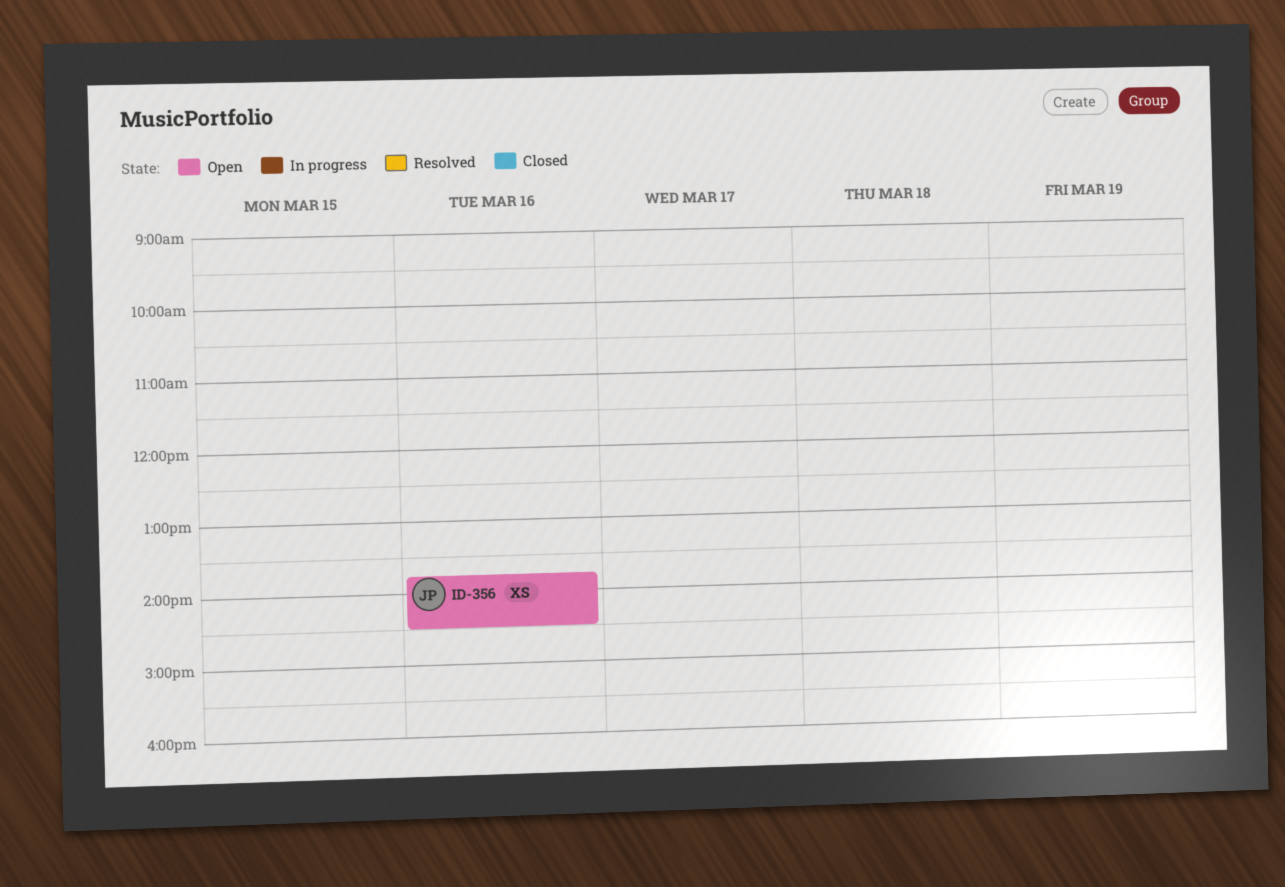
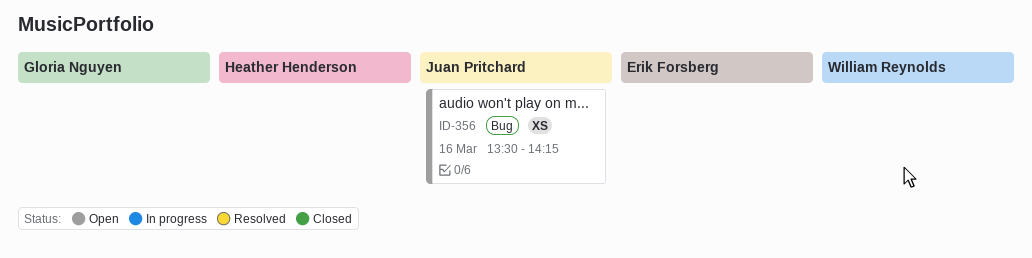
ID-356, begins: 13:45 -> 13:30
ID-356, ends: 14:30 -> 14:15

